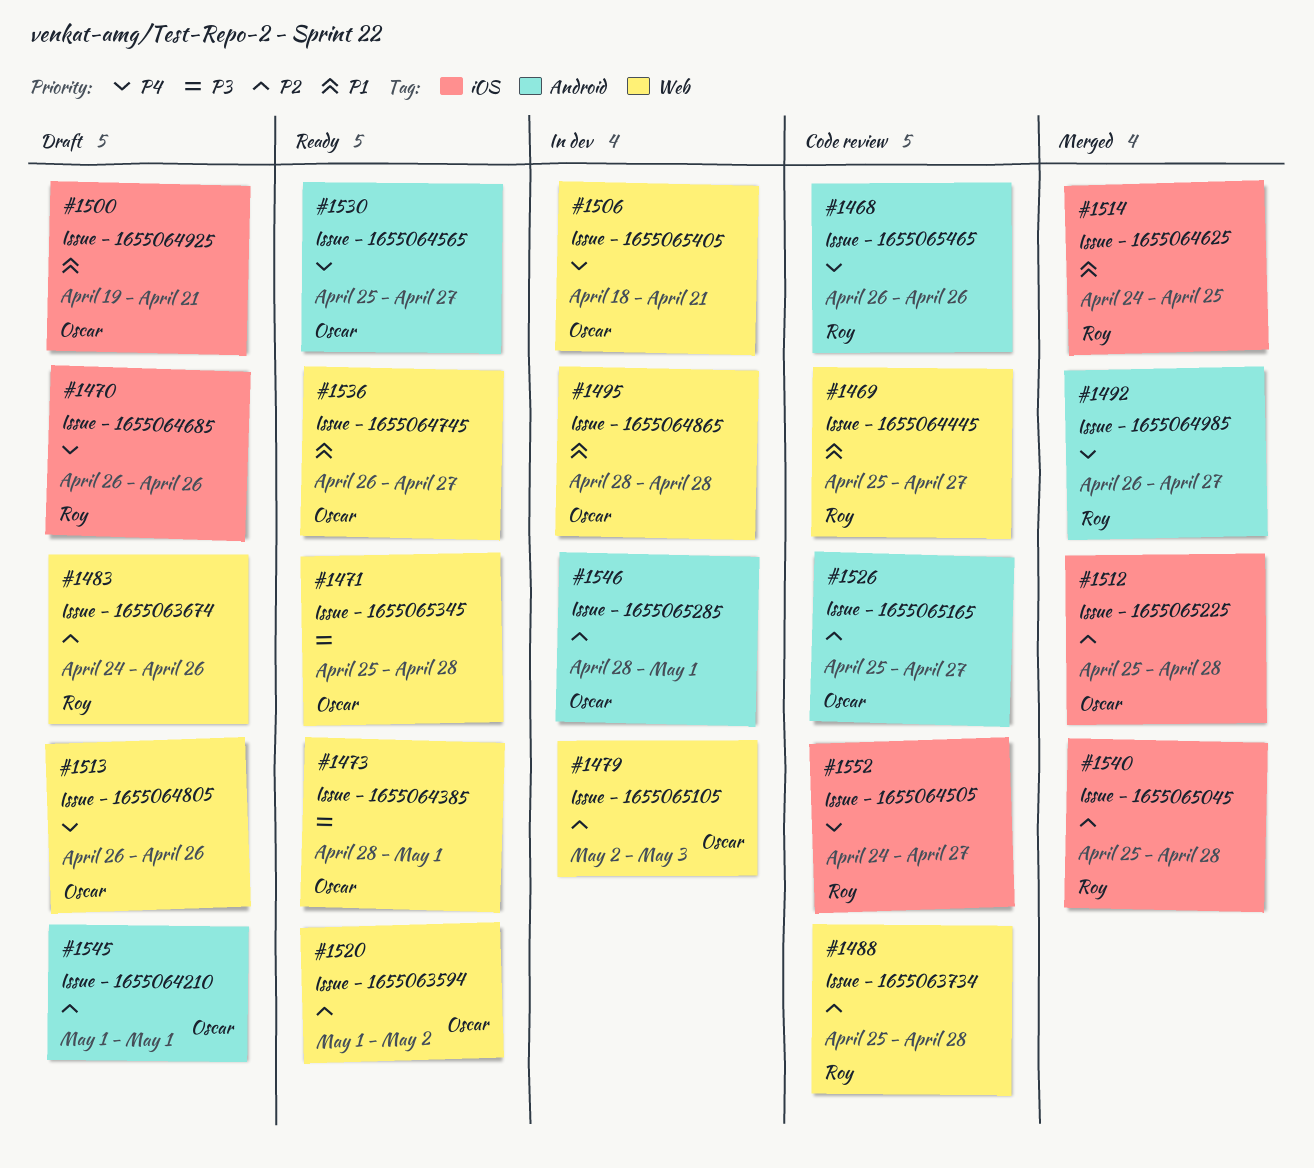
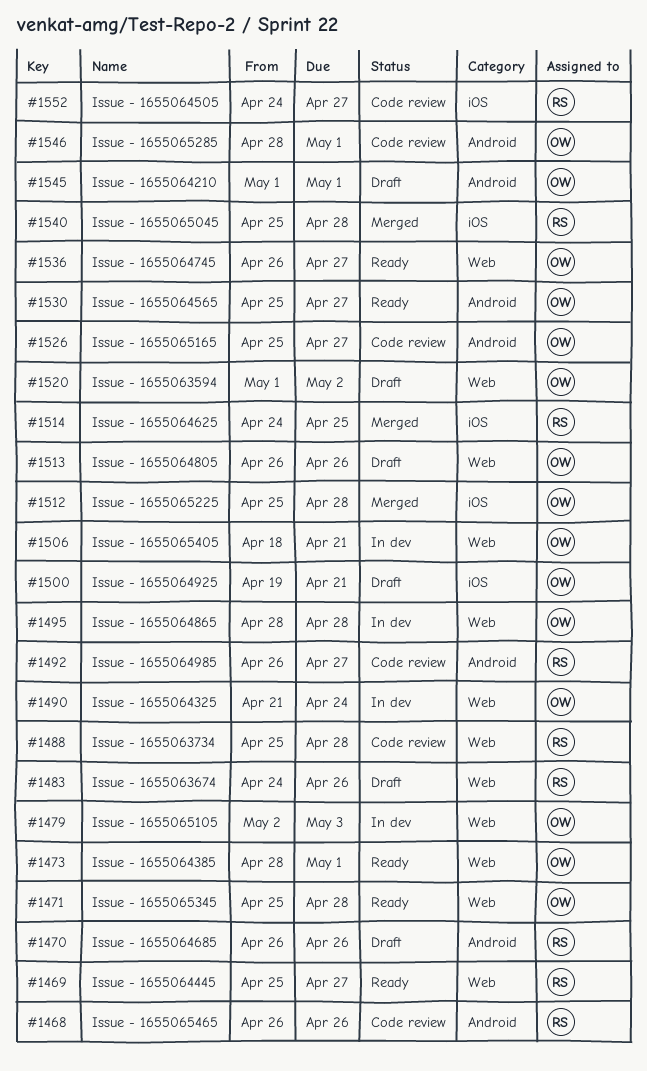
#1469, status: Code review -> Ready
#1470, label: iOS -> Android
#1490: none -> present
#1492, status: Merged -> Code review
#1520, status: Ready -> Draft
#1546, status: In dev -> Code review

